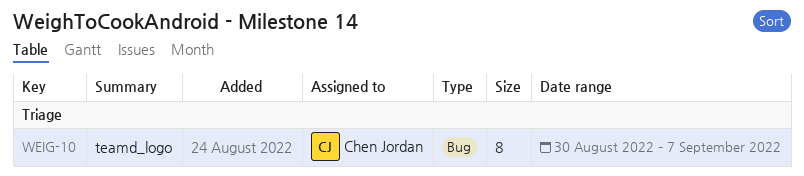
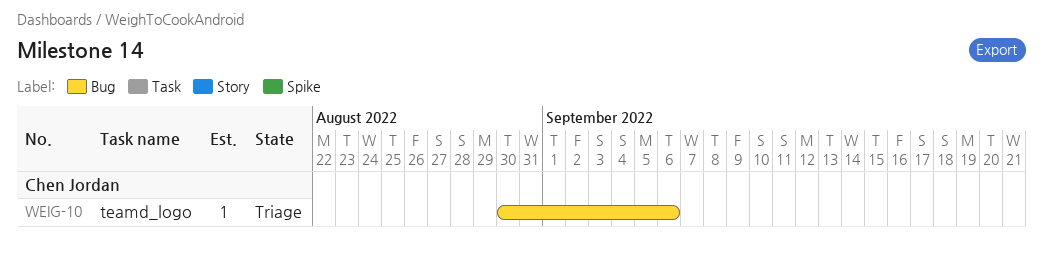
WEIG-10, estimate: 8 -> 1
WEIG-10, due: Sep 7 -> Sep 6

